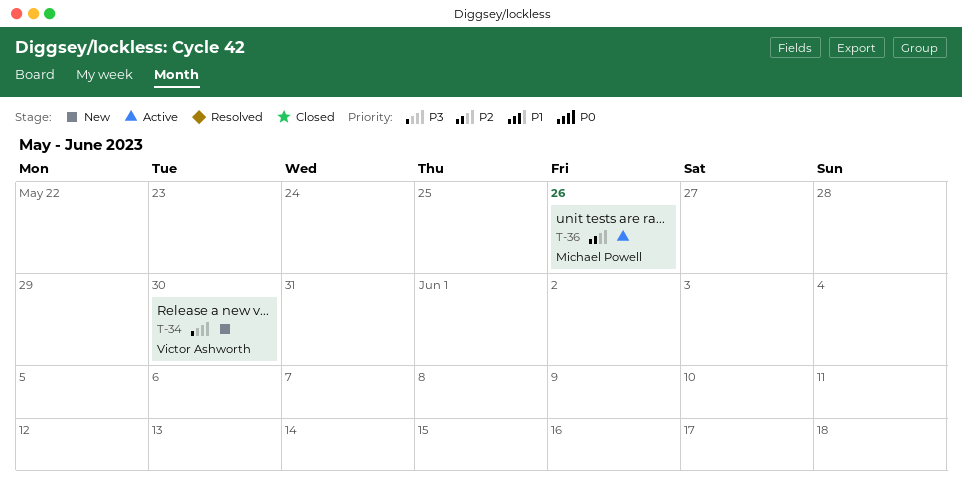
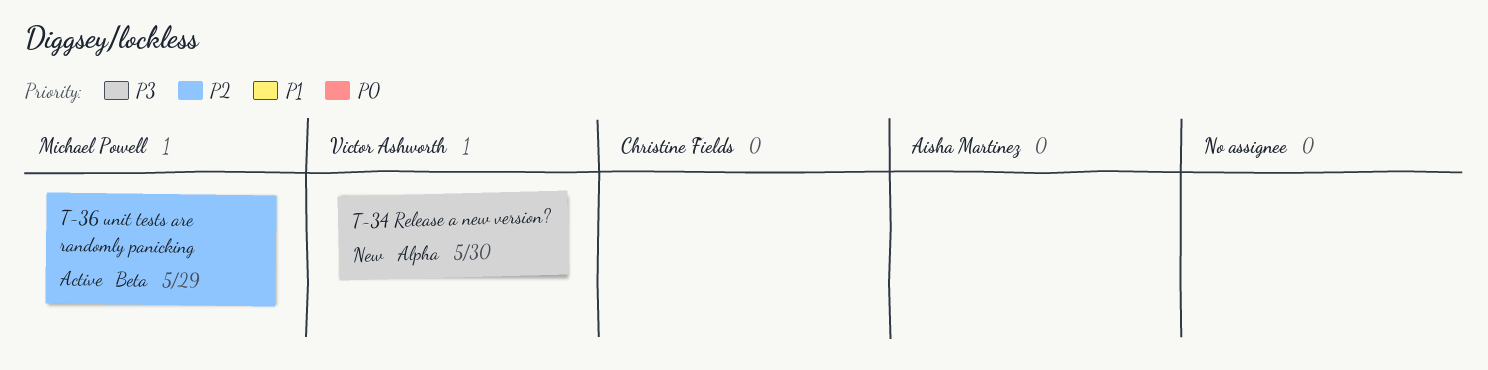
T-36, due: May 26 -> May 29

